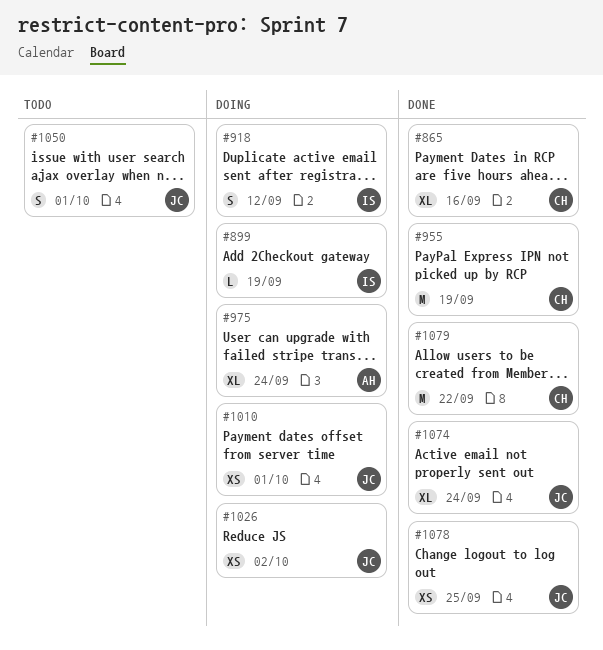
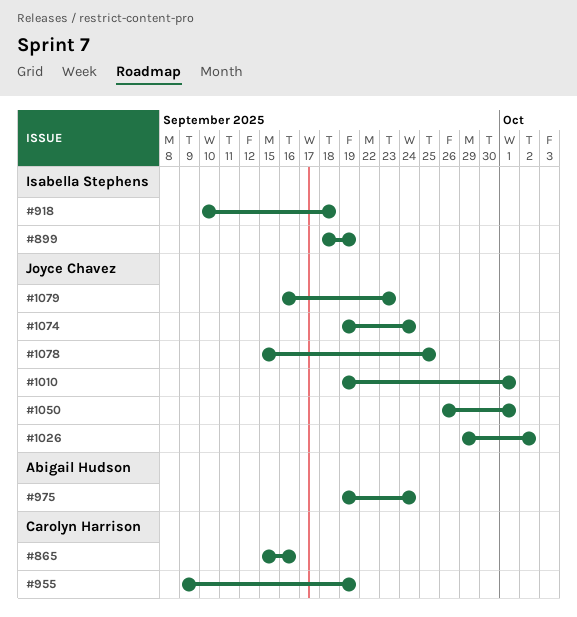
#918, due: Sep 12 -> Sep 18
#1079, owner: Carolyn Harrison -> Joyce Chavez
#1079, due: Sep 22 -> Sep 23

